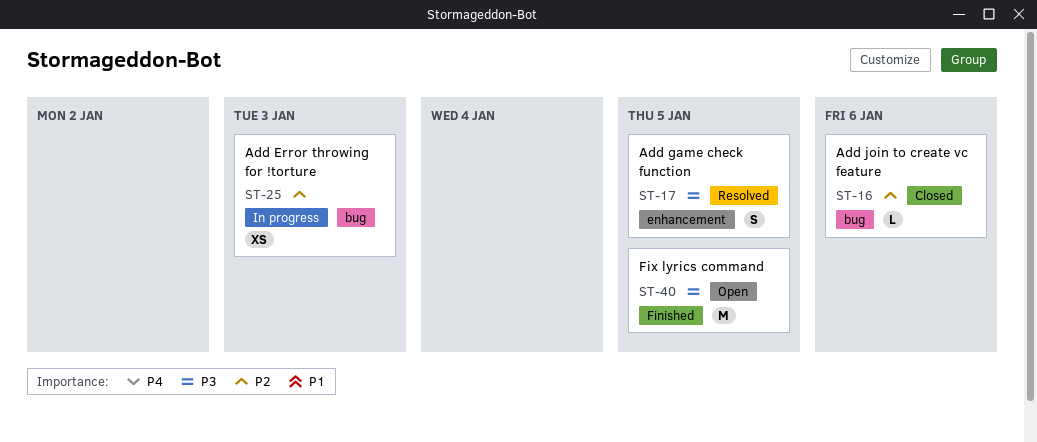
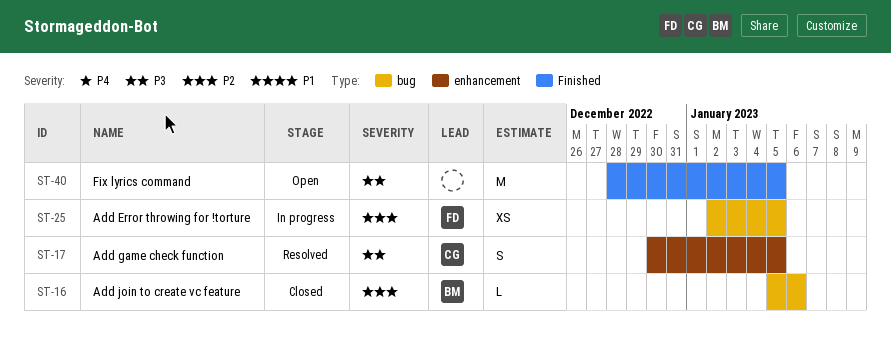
ST-25, due: Jan 3 -> Jan 5

